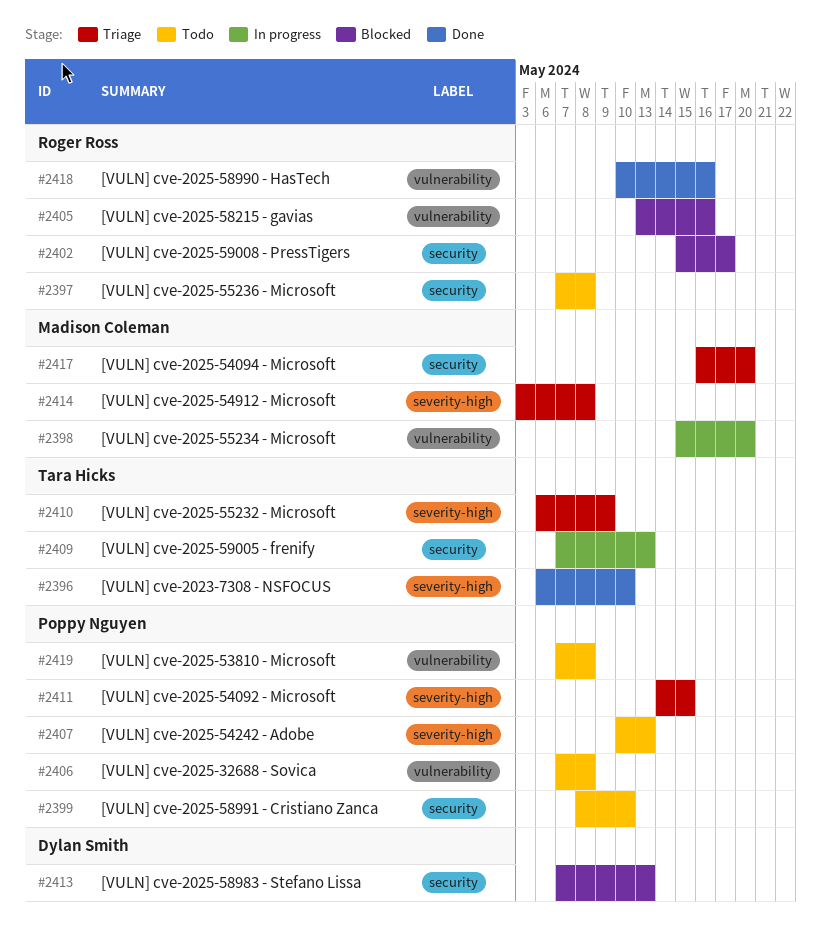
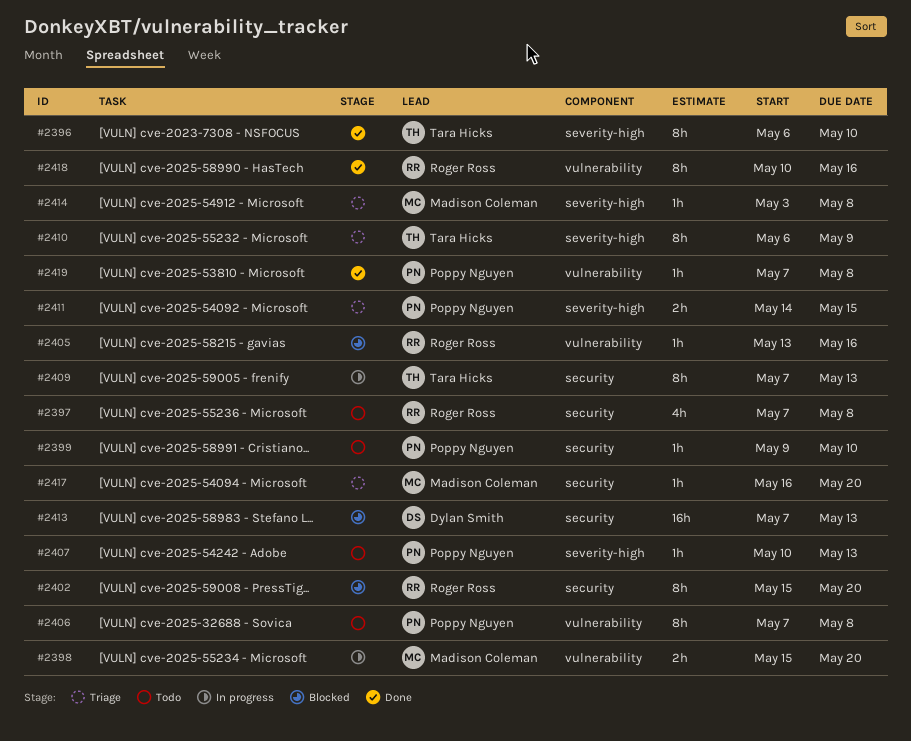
#2399, start: May 8 -> May 9
#2402, due: May 17 -> May 20
#2419, status: Todo -> Done

